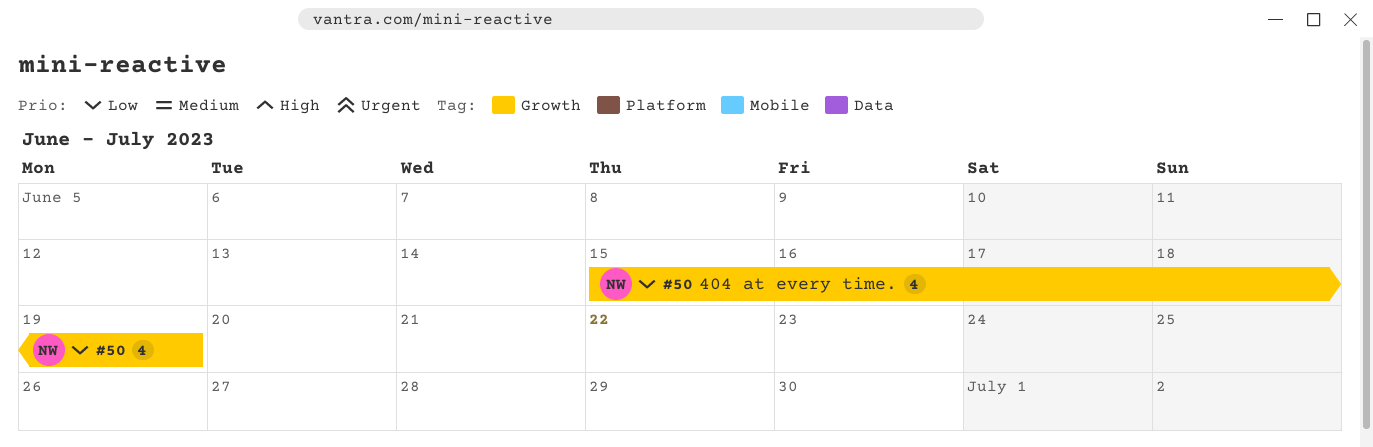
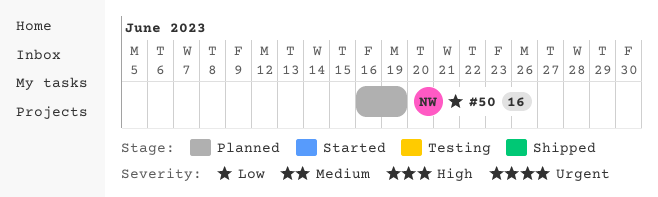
#50, estimate: 4 -> 16
#50, start: Jun 15 -> Jun 16

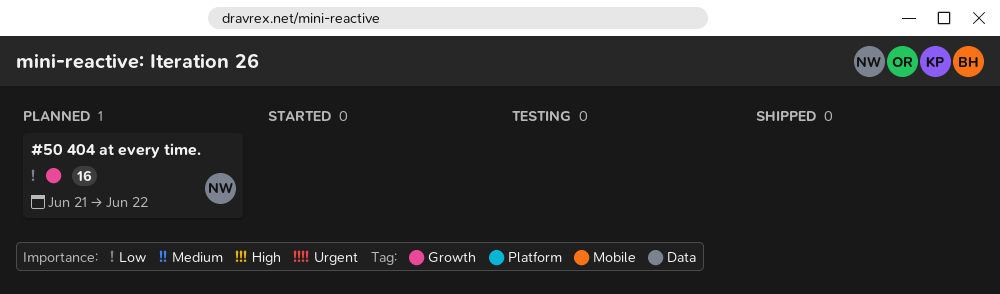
#50, start: Jun 16 -> Jun 21
#50, due: Jun 19 -> Jun 22

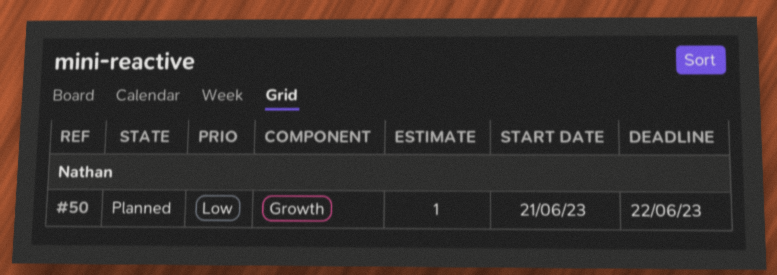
#50, estimate: 16 -> 1

